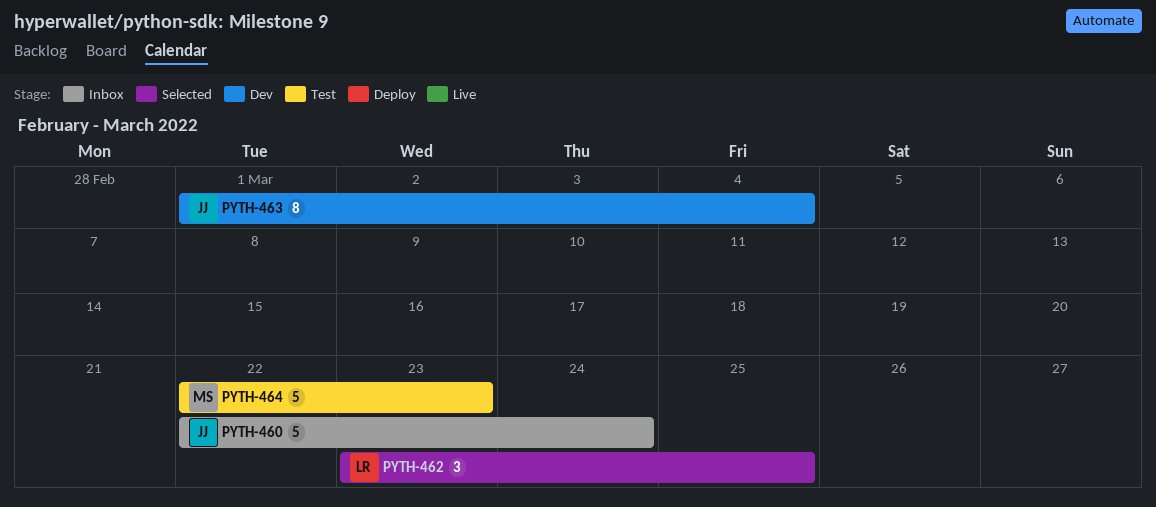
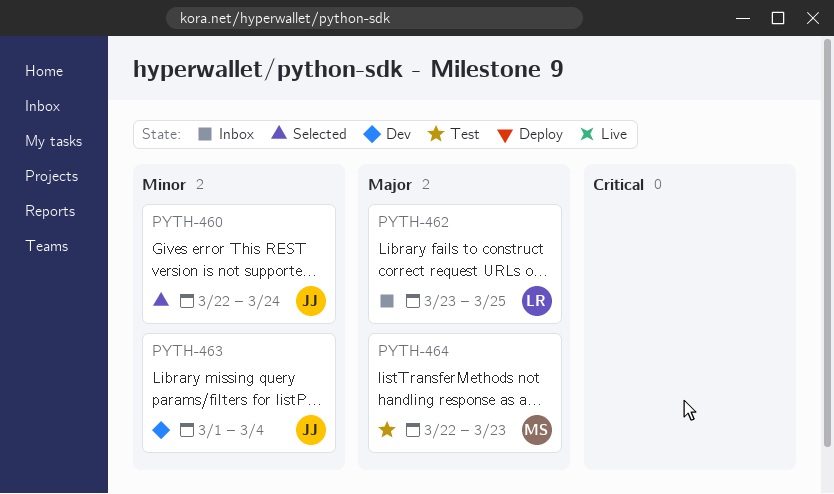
PYTH-460, status: Inbox -> Selected
PYTH-462, status: Selected -> Inbox

